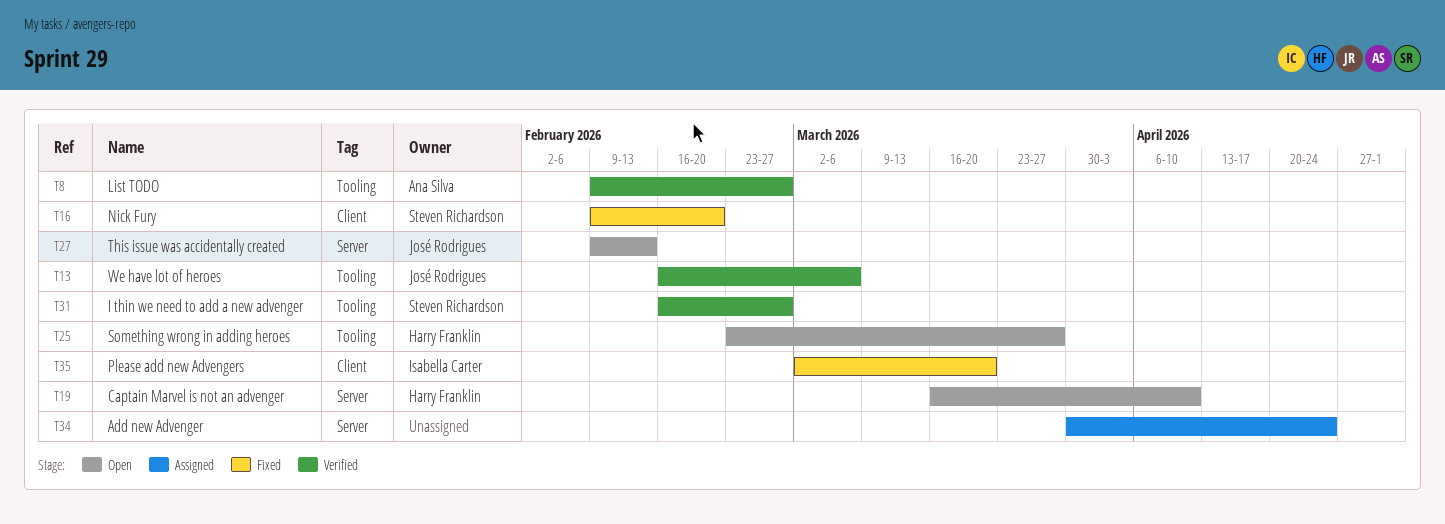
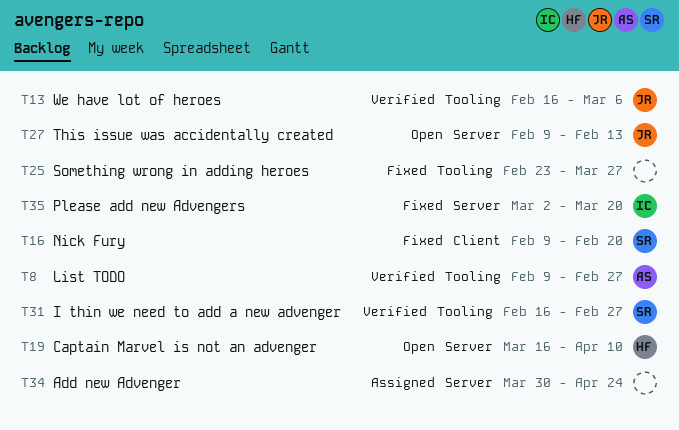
T25, status: Open -> Fixed
T25, owner: Harry Franklin -> none
T35, label: Client -> Server

